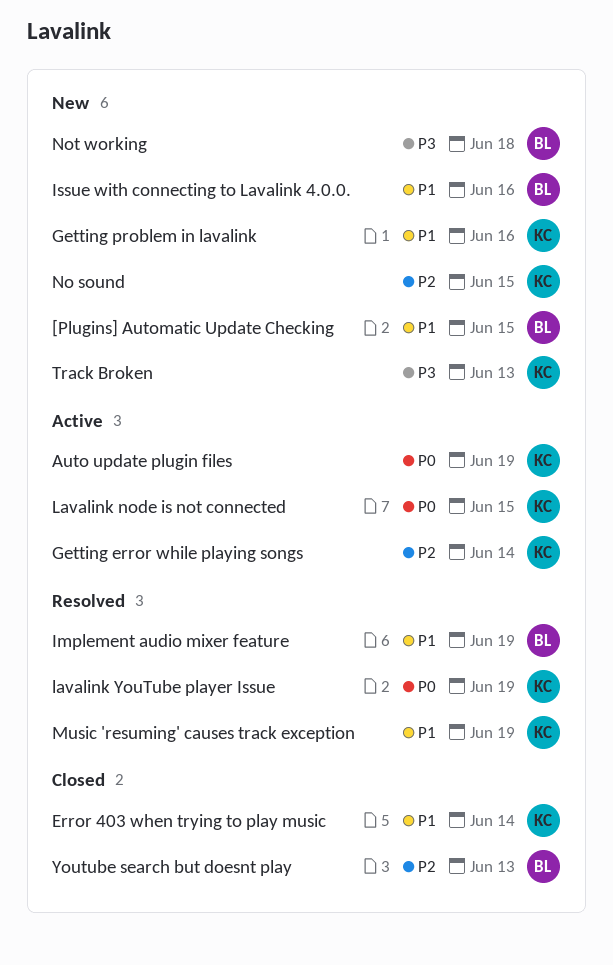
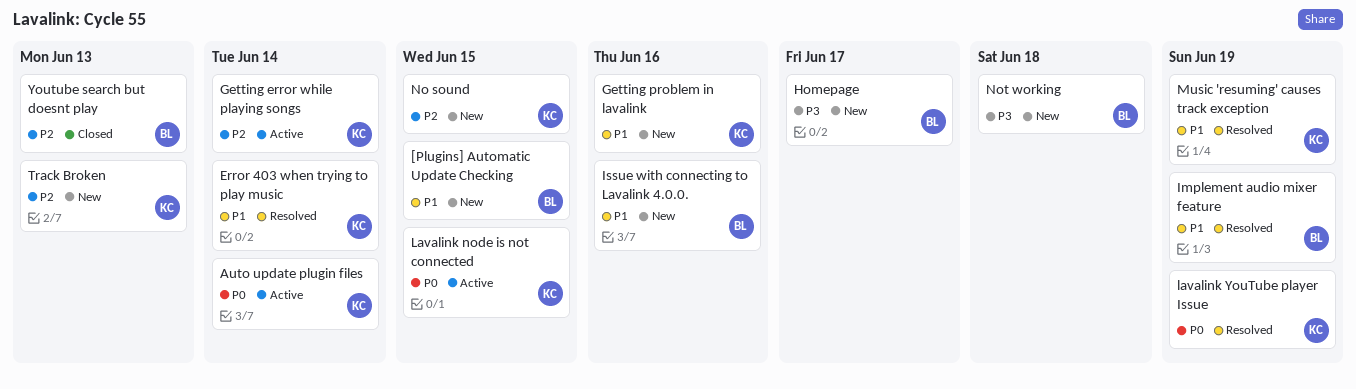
Auto update plugin files, due: Jun 19 -> Jun 14
Error 403 when trying to play music, status: Closed -> Resolved
Homepage: none -> present
Track Broken, priority: P3 -> P2

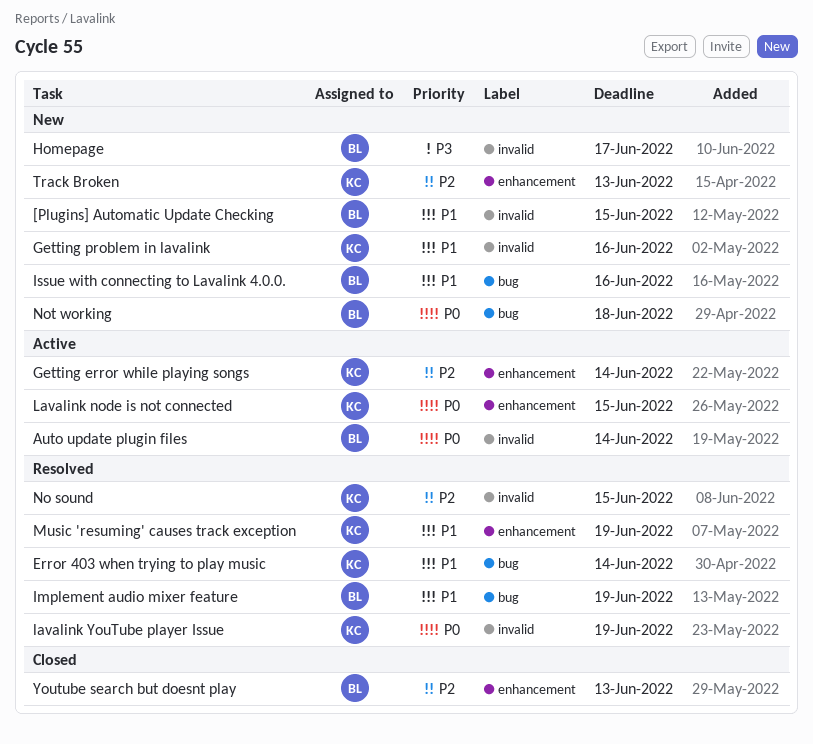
Auto update plugin files, owner: KC -> BL
No sound, status: New -> Resolved
Not working, priority: P3 -> P0

